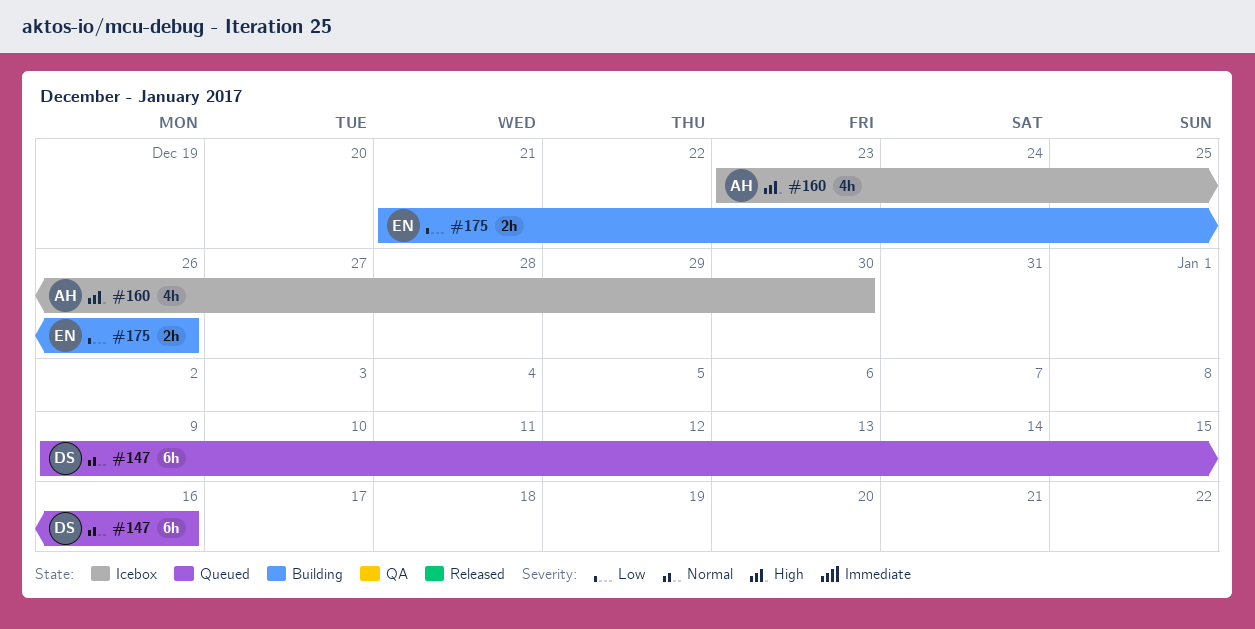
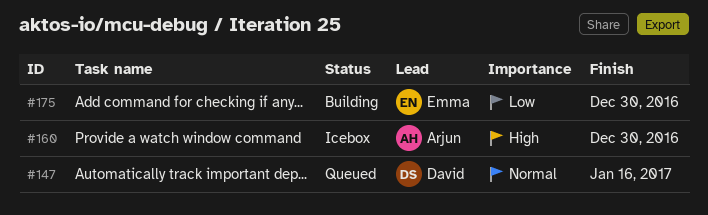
#175, due: Dec 26 -> Dec 30

